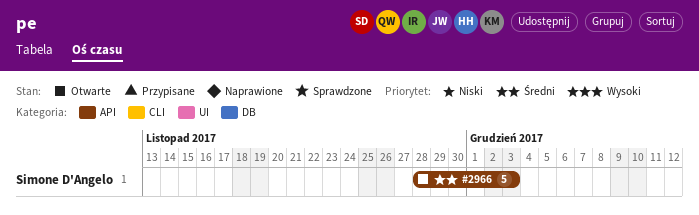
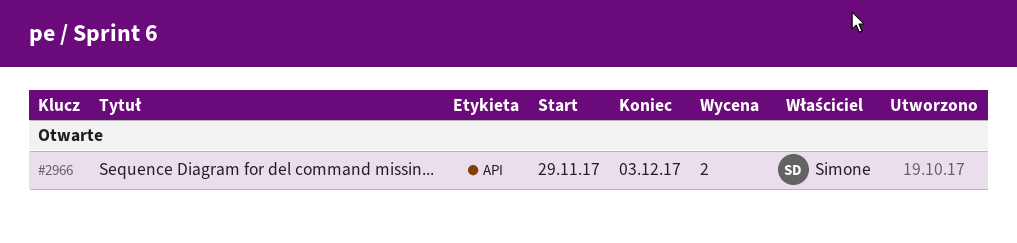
#2966, estimate: 5 -> 2
#2966, start: Nov 28 -> Nov 29

